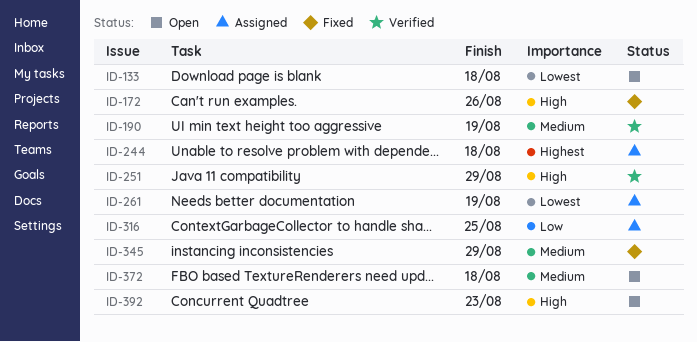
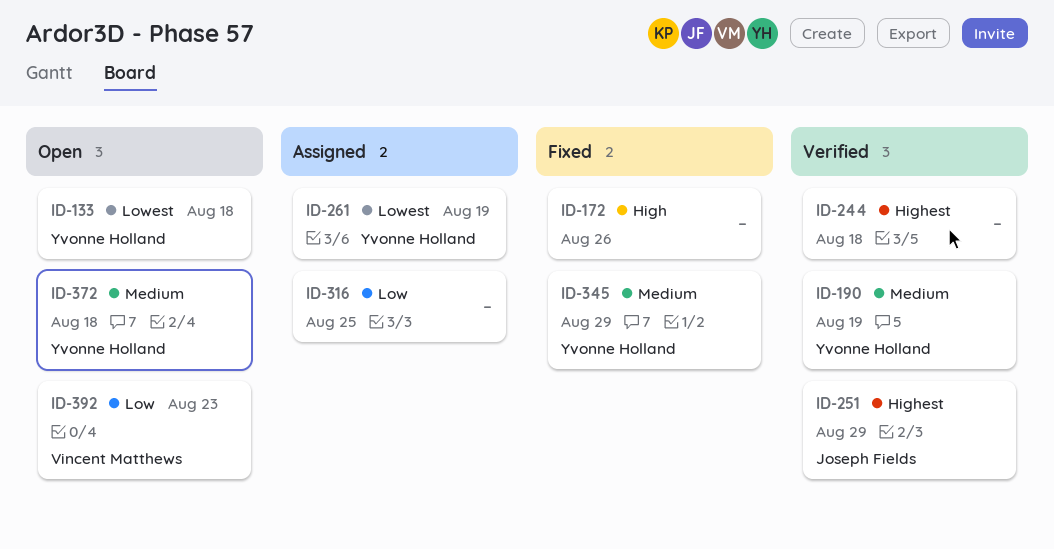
ID-244, status: Assigned -> Verified
ID-251, priority: High -> Highest
ID-392, priority: High -> Low

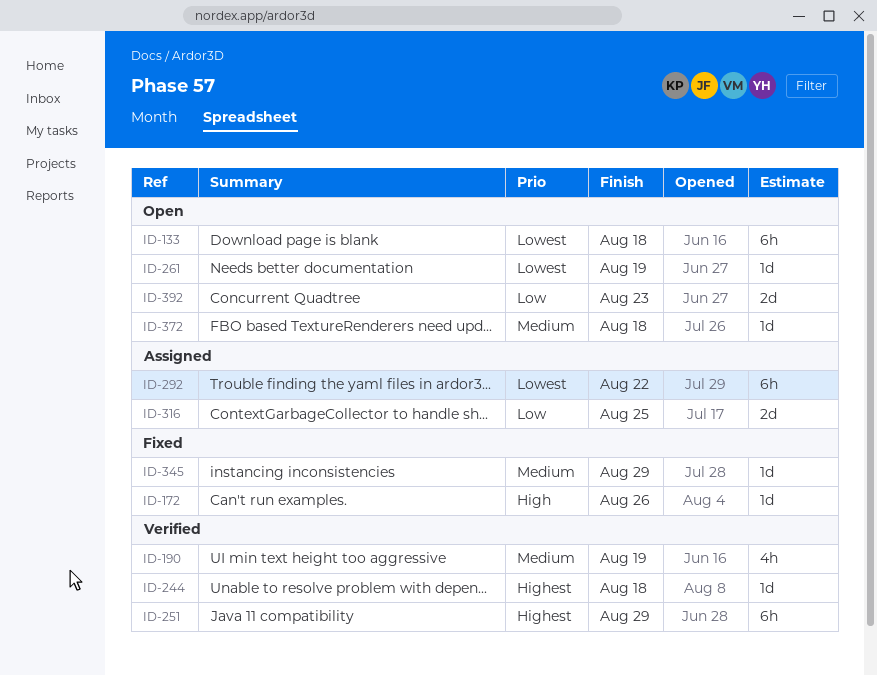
ID-261, status: Assigned -> Open
ID-292: none -> present

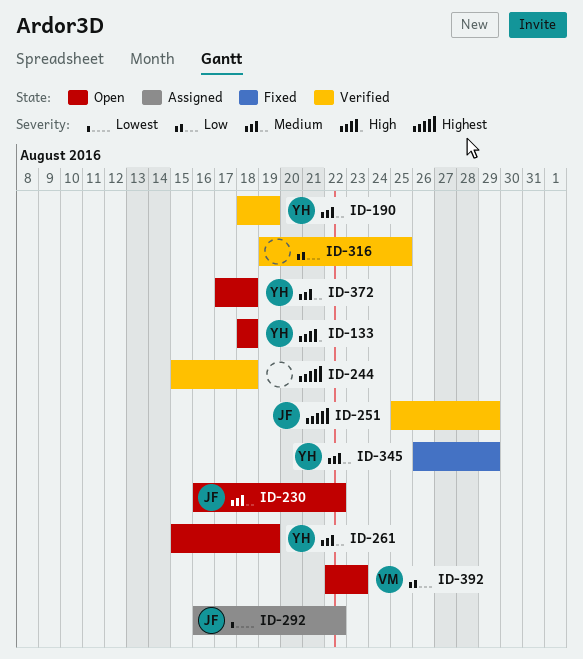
ID-133, priority: Lowest -> High
ID-172: present -> none
ID-230: none -> present
ID-261, priority: Lowest -> Medium
ID-316, status: Assigned -> Verified

